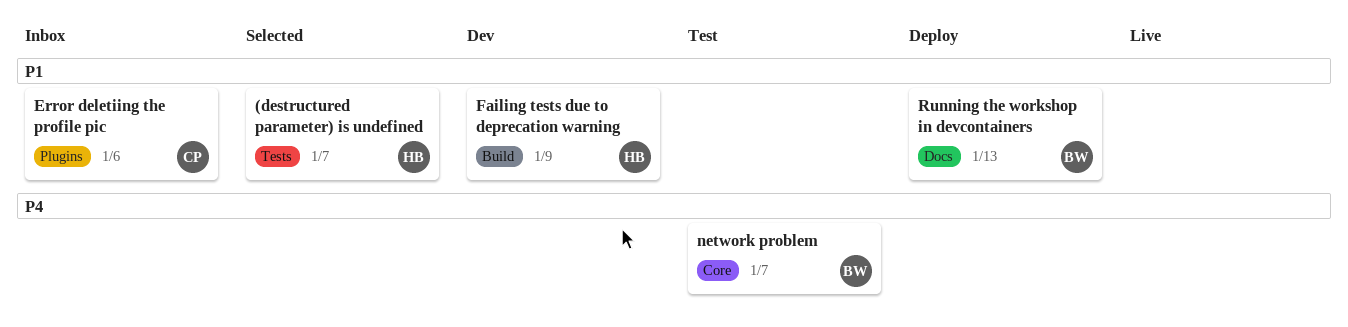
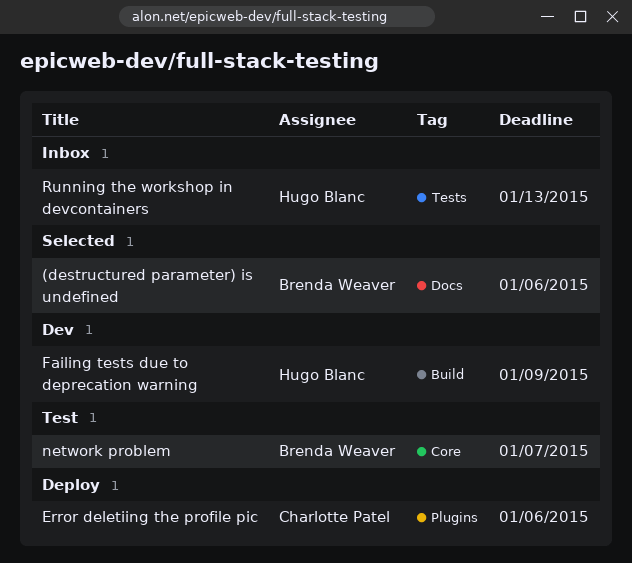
(destructured parameter) is undefined, owner: Hugo Blanc -> Brenda Weaver
(destructured parameter) is undefined, label: Tests -> Docs
(destructured parameter) is undefined, due: Jan 7 -> Jan 6
Error deletiing the profile pic, status: Inbox -> Deploy
Running the workshop in devcontainers, status: Deploy -> Inbox
Running the workshop in devcontainers, owner: Brenda Weaver -> Hugo Blanc
Running the workshop in devcontainers, label: Docs -> Tests

